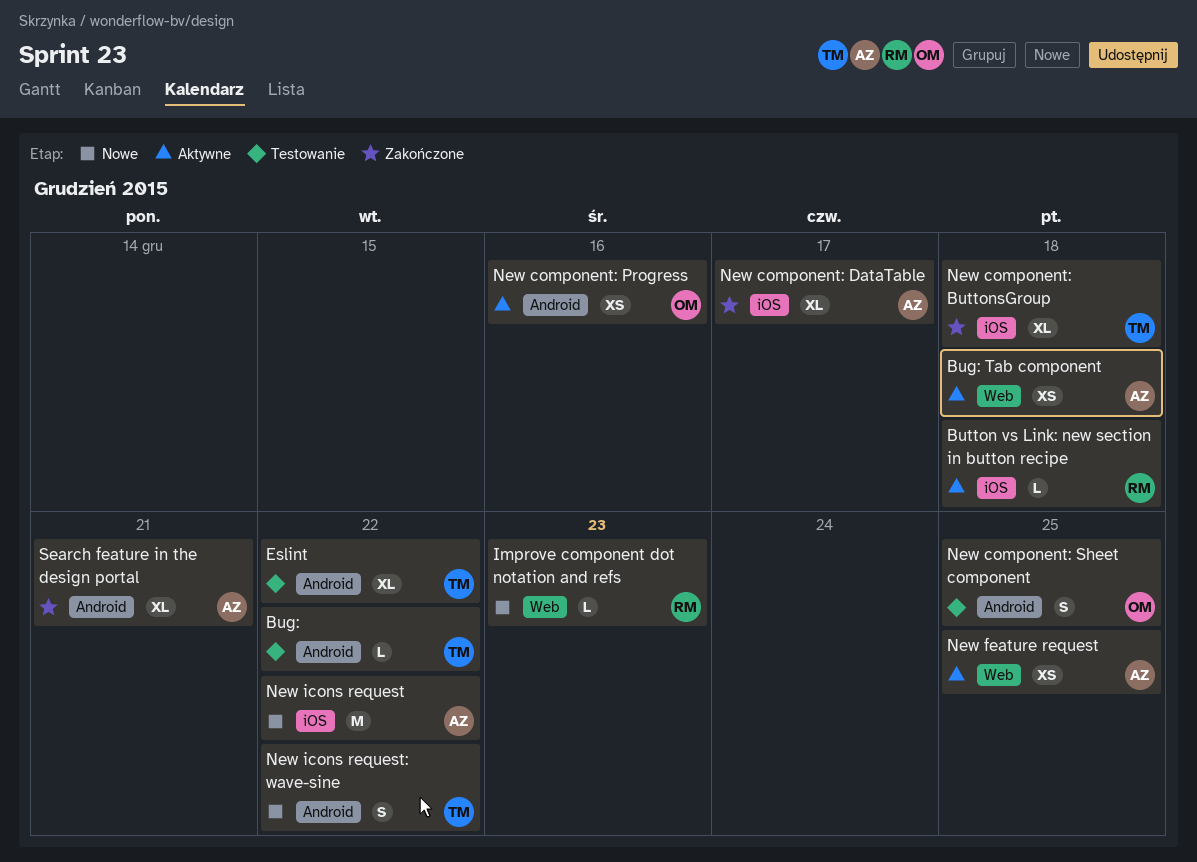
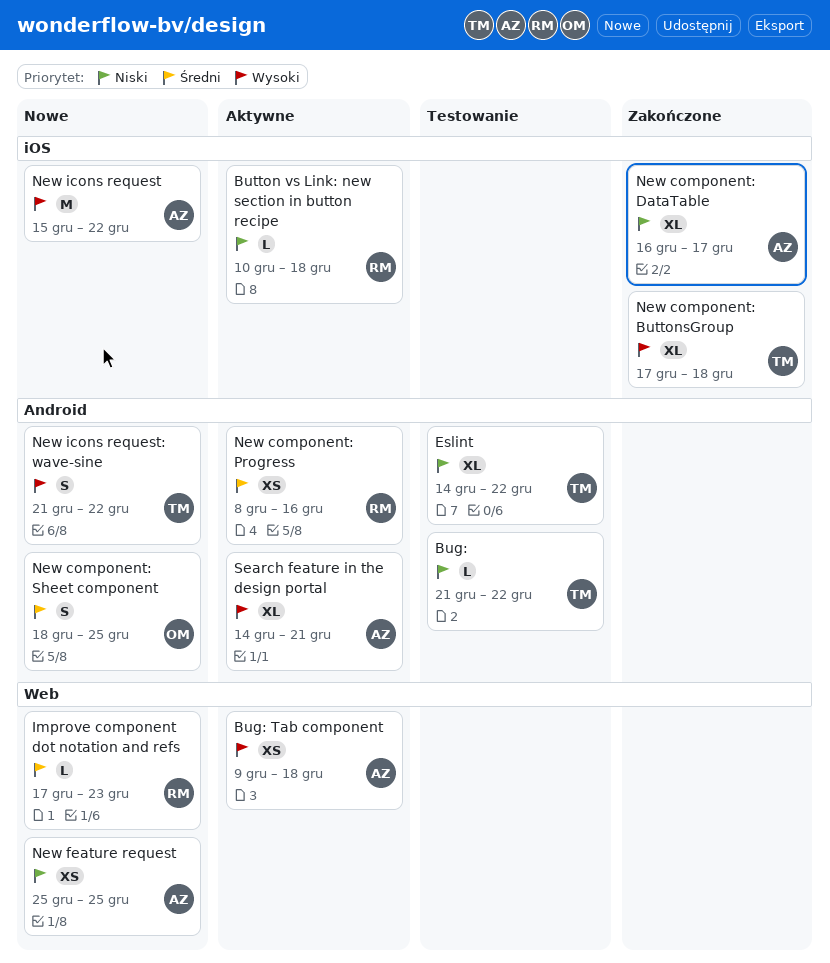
New component: Progress, owner: OM -> RM
New component: Sheet component, status: Testowanie -> Nowe
New feature request, status: Aktywne -> Nowe
Search feature in the design portal, status: Zakończone -> Aktywne

